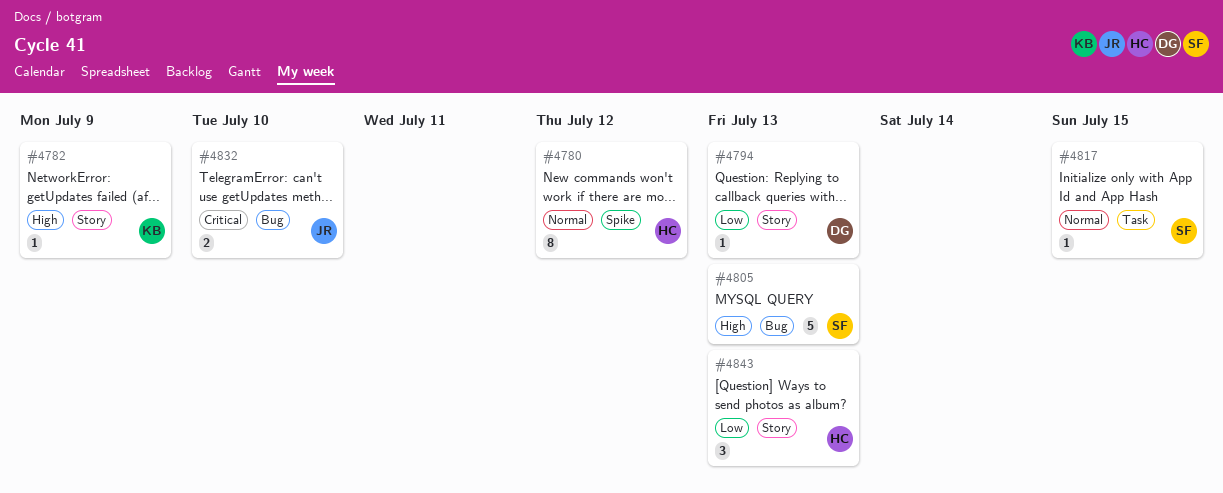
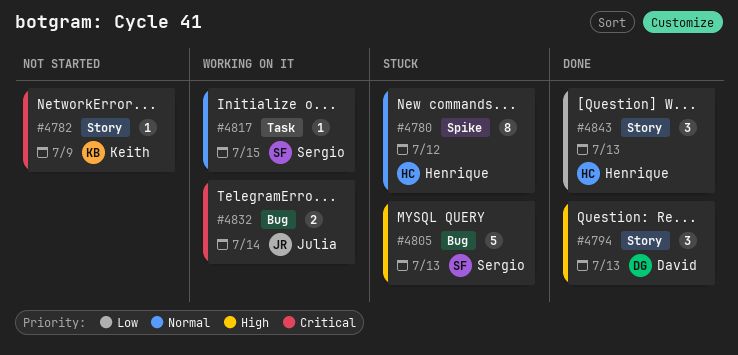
#4782, priority: High -> Critical
#4794, priority: Low -> High
#4794, estimate: 1 -> 3
#4832, due: Jul 10 -> Jul 14

